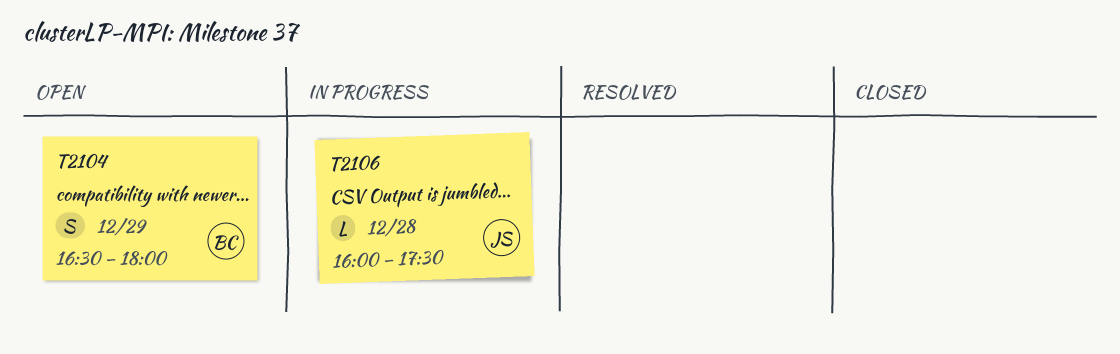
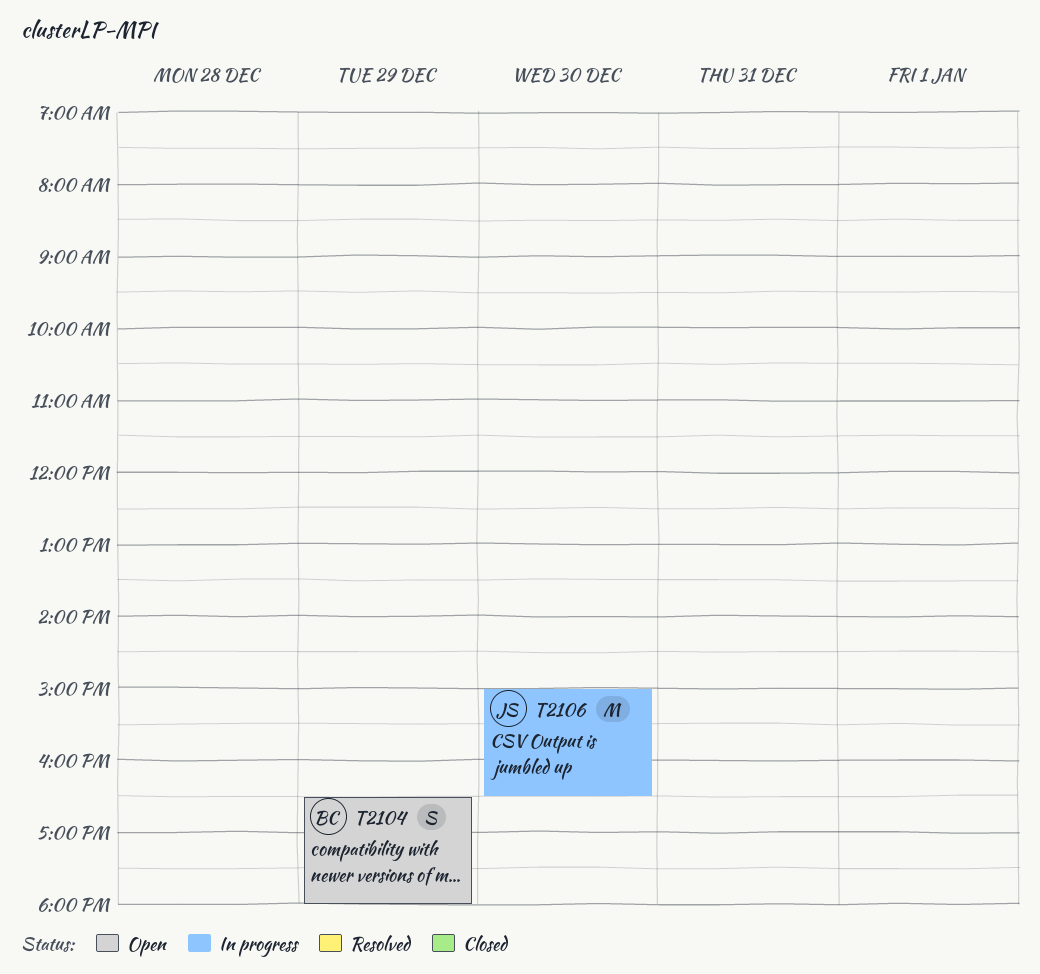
T2106, estimate: L -> M
T2106, day: Dec 28 -> Dec 30
T2106, begins: 16:00 -> 15:00
T2106, ends: 17:30 -> 16:30

